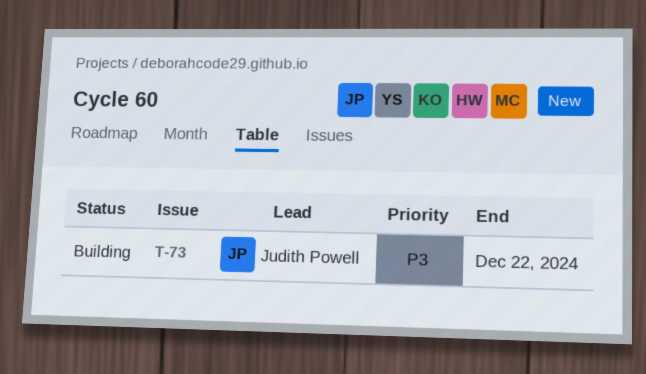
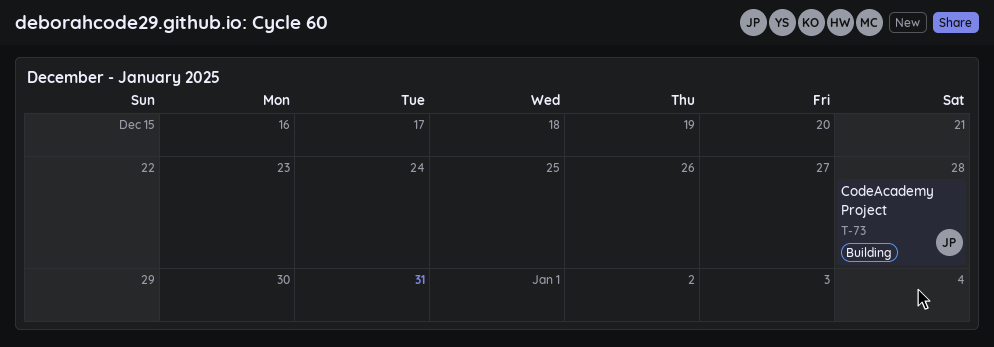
T-73, due: Dec 22 -> Dec 28

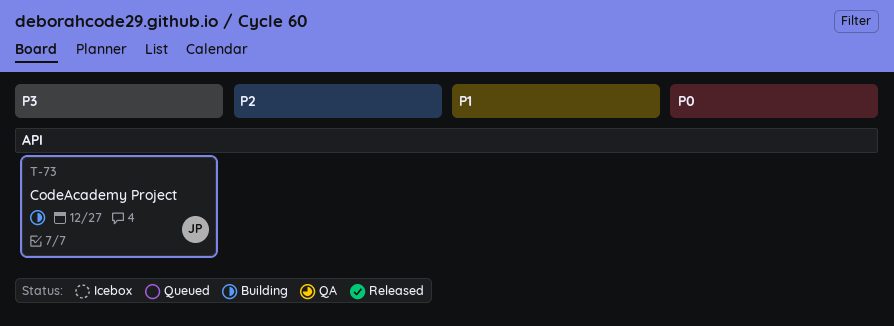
T-73, due: Dec 28 -> Dec 27

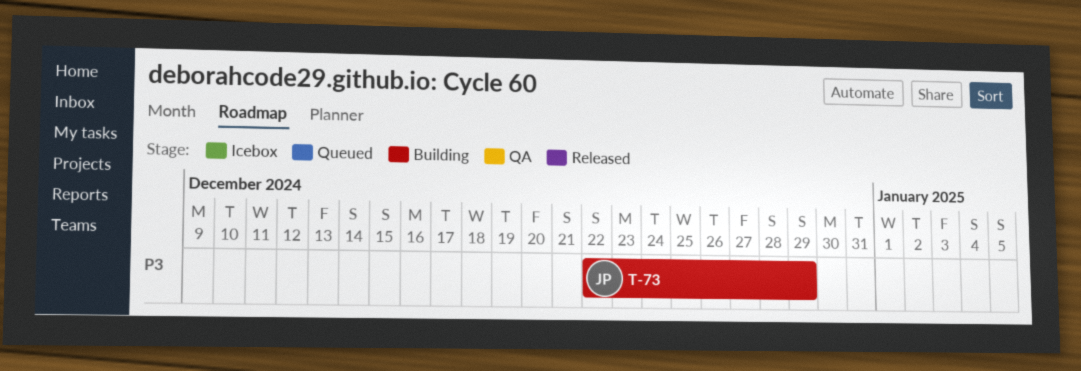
T-73, due: Dec 27 -> Dec 29

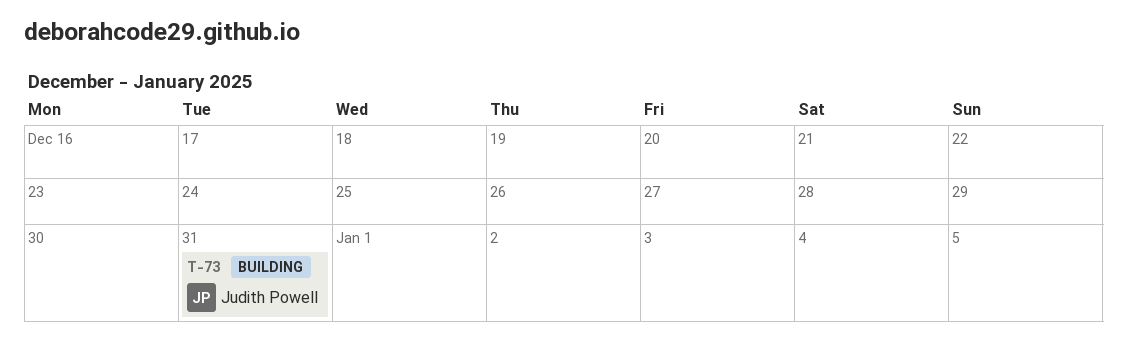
T-73, due: Dec 29 -> Dec 31

